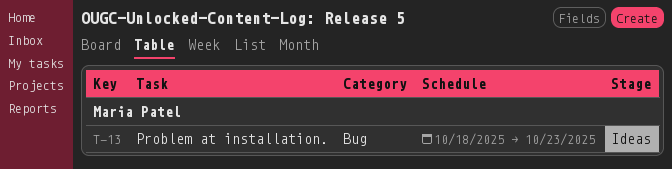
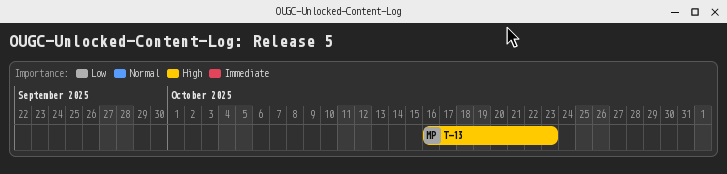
T-13, start: Oct 18 -> Oct 16

